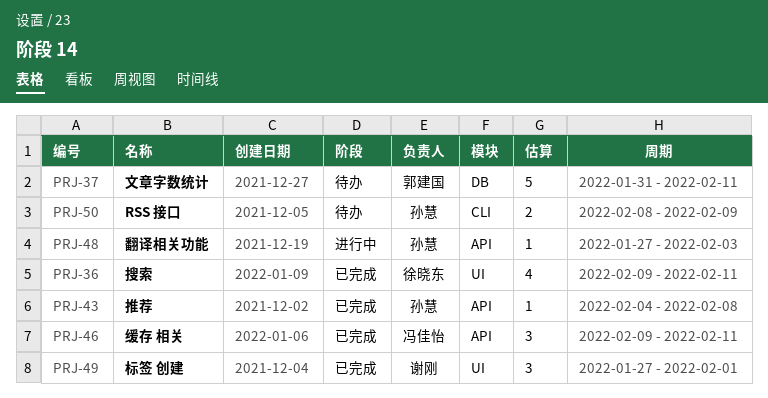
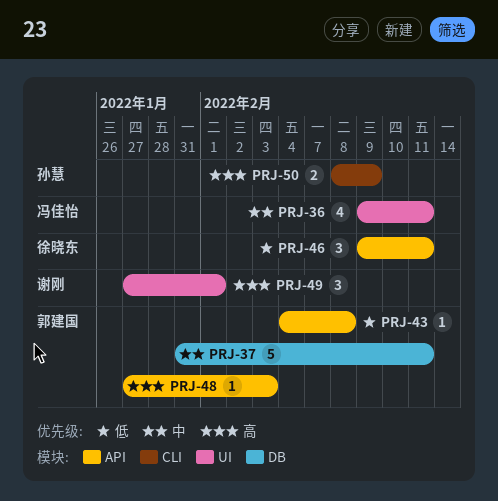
PRJ-36, owner: 徐晓东 -> 冯佳怡
PRJ-43, owner: 孙慧 -> 郭建国
PRJ-46, owner: 冯佳怡 -> 徐晓东
PRJ-48, owner: 孙慧 -> 郭建国

